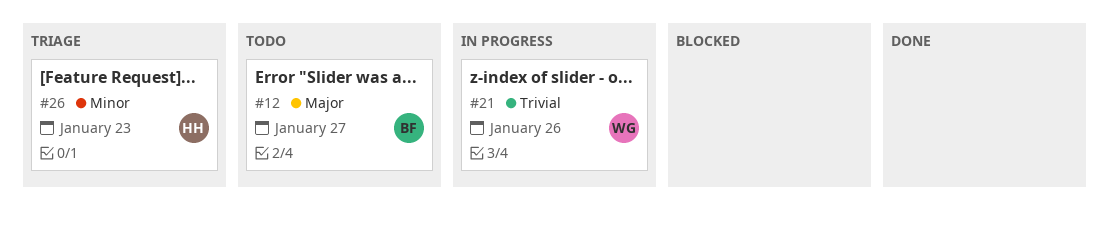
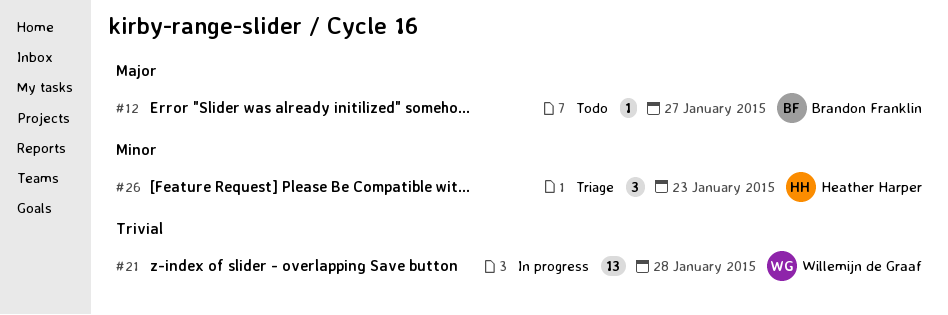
#21, due: Jan 26 -> Jan 28

